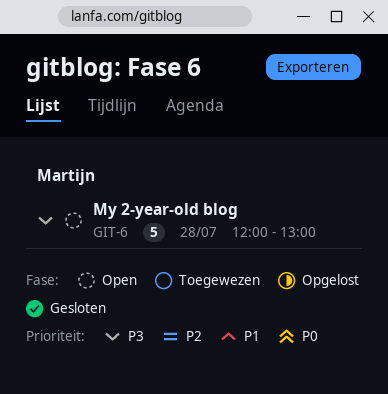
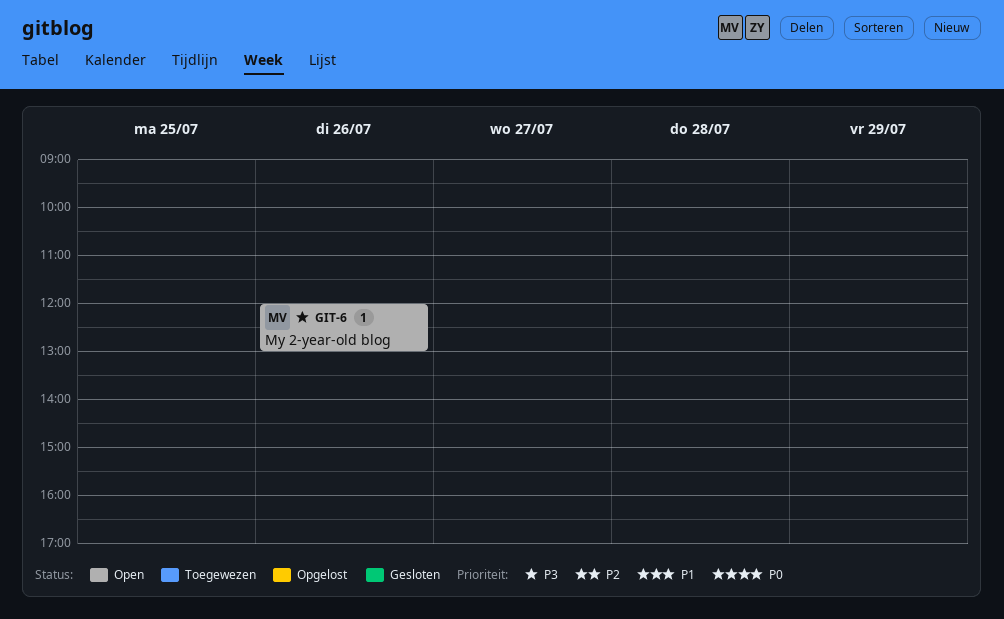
GIT-6, estimate: 5 -> 1
GIT-6, day: Jul 28 -> Jul 26

